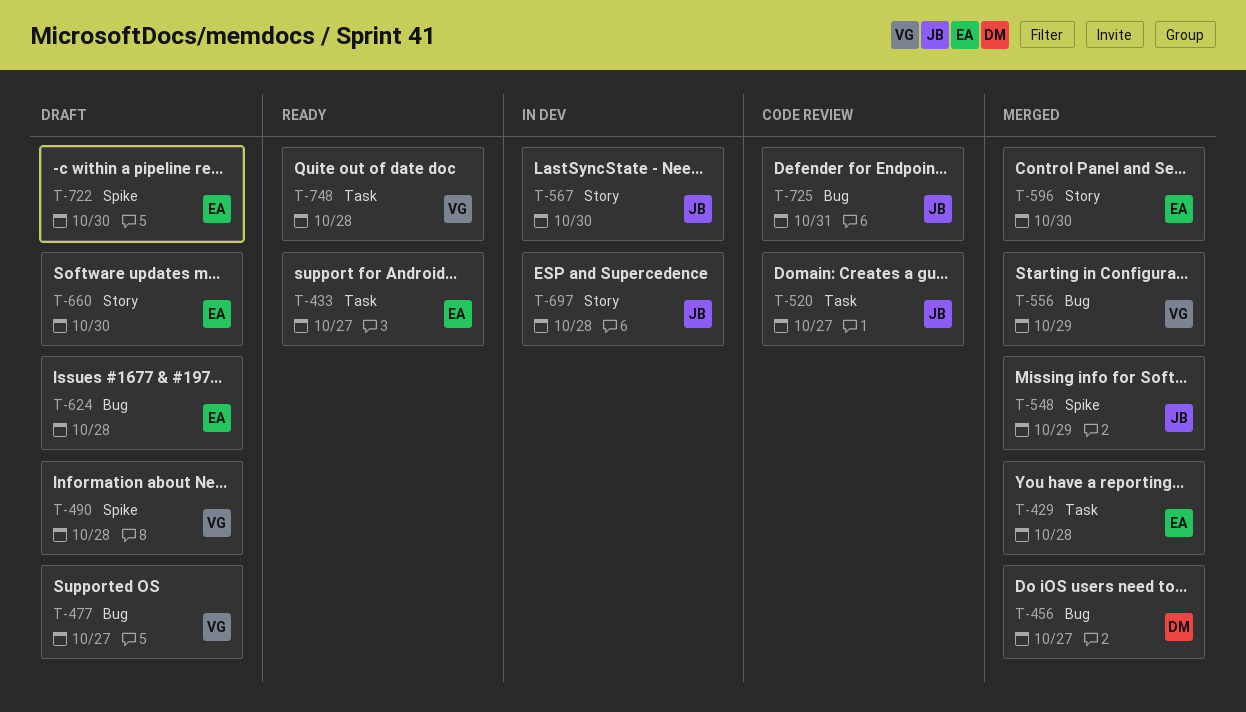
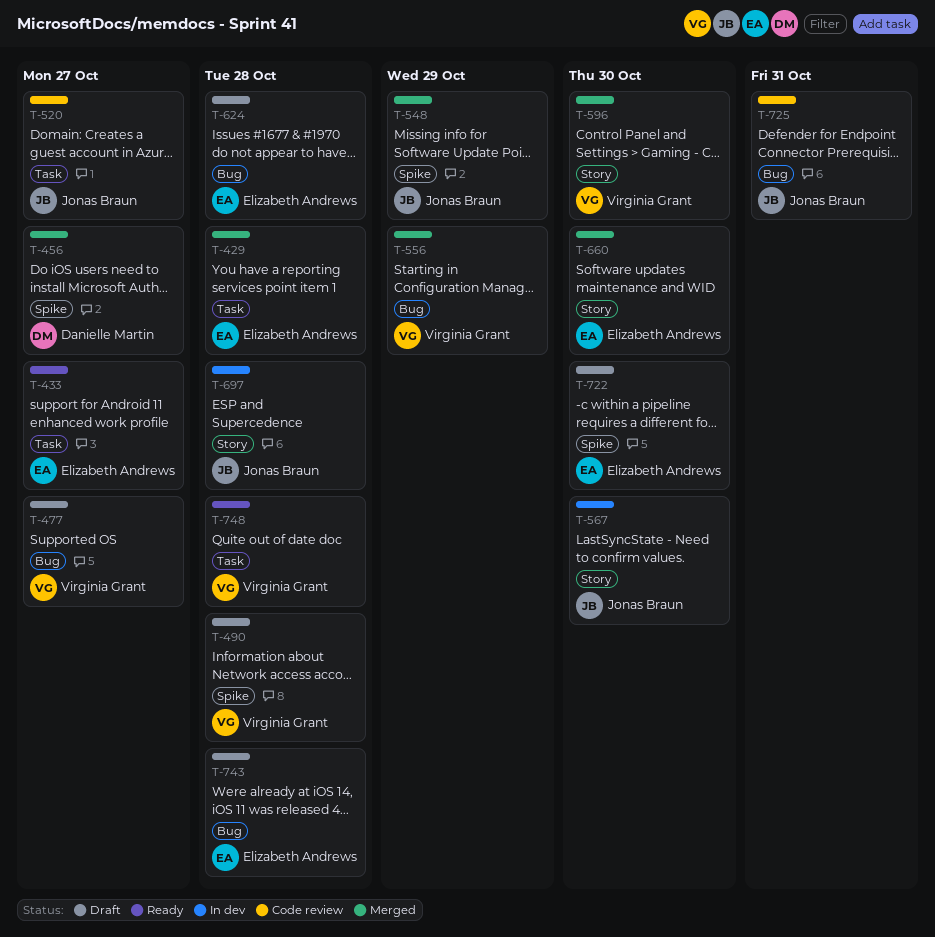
T-456, label: Bug -> Spike
T-596, owner: Elizabeth Andrews -> Virginia Grant
T-660, status: Draft -> Merged
T-743: none -> present

